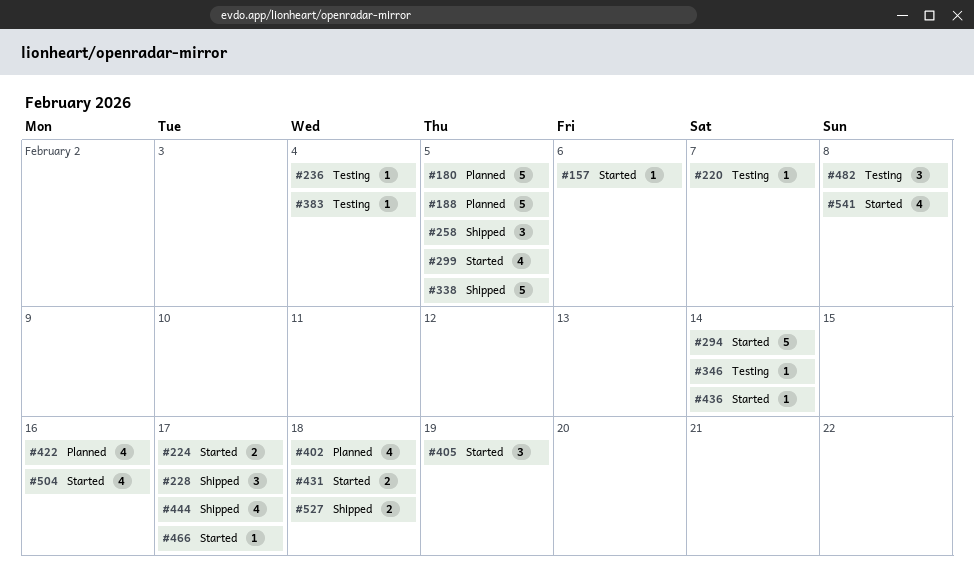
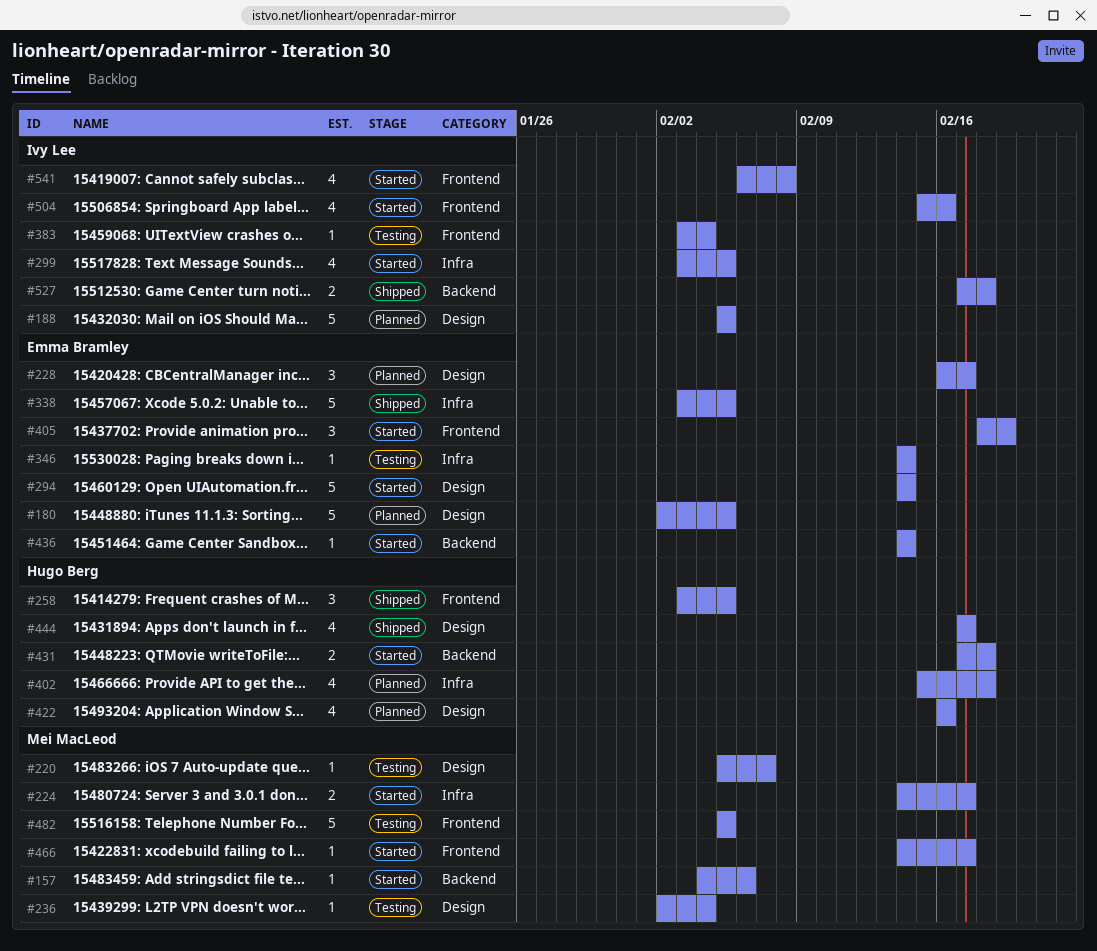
#228, status: Shipped -> Planned
#482, estimate: 3 -> 5
#482, due: Feb 8 -> Feb 5

